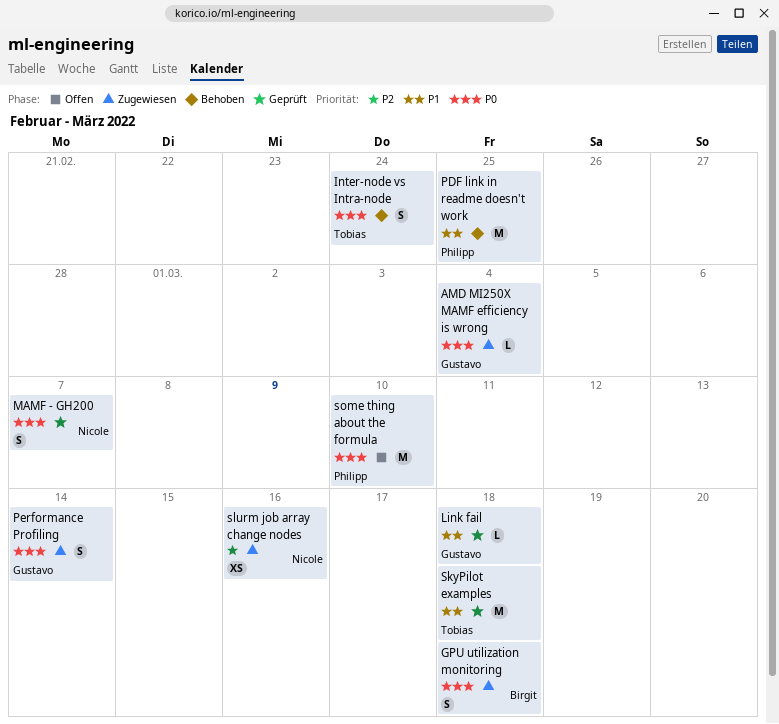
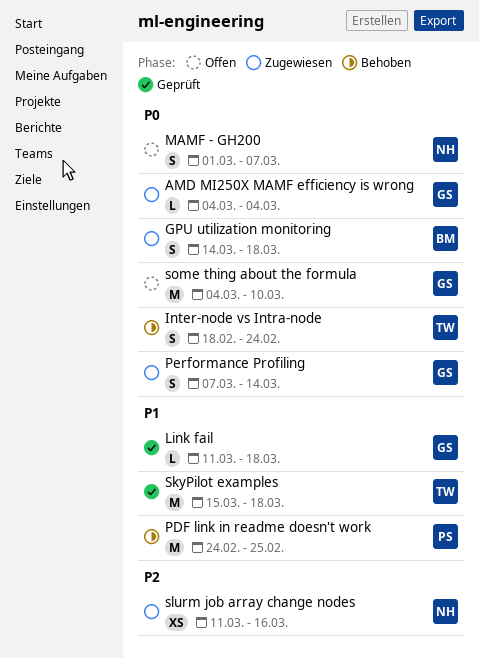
MAMF - GH200, status: Geprüft -> Offen
some thing about the formula, owner: Philipp -> Gustavo

